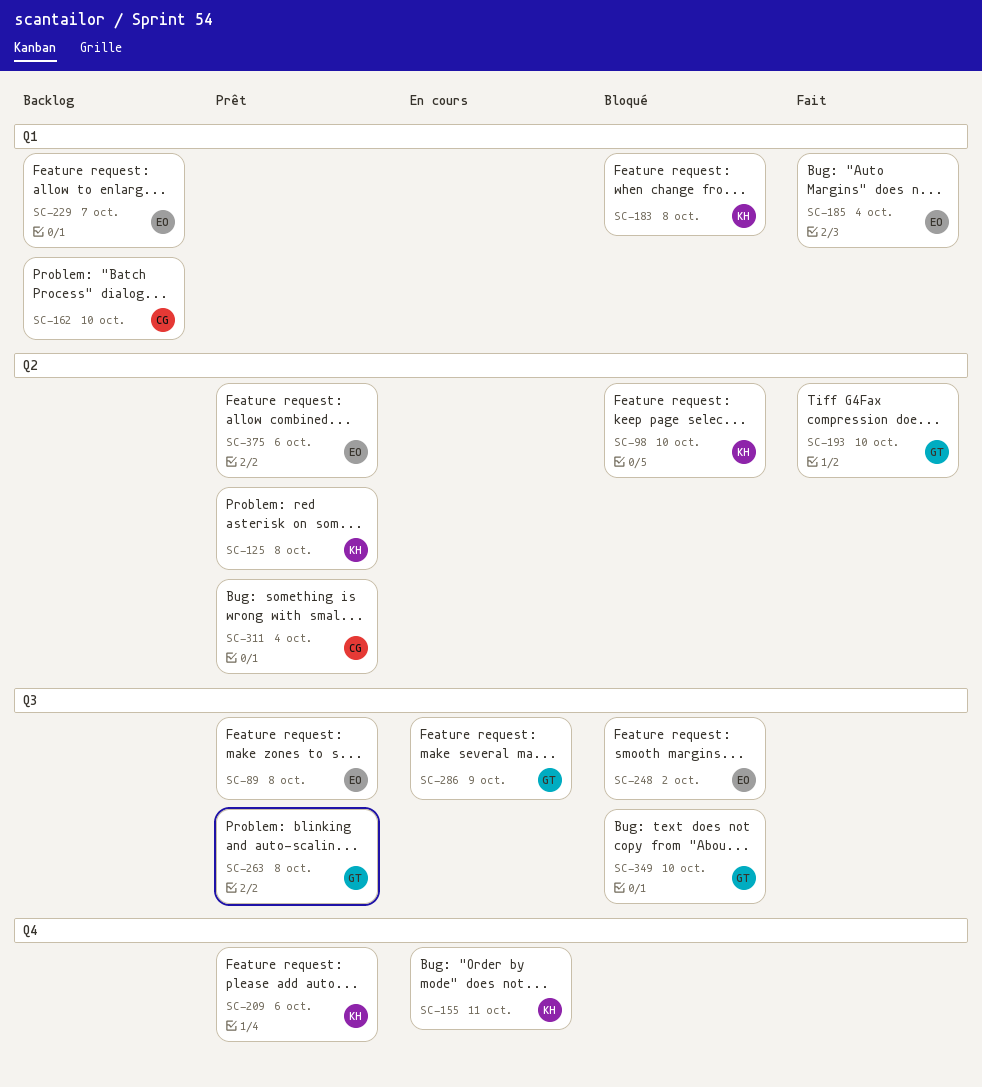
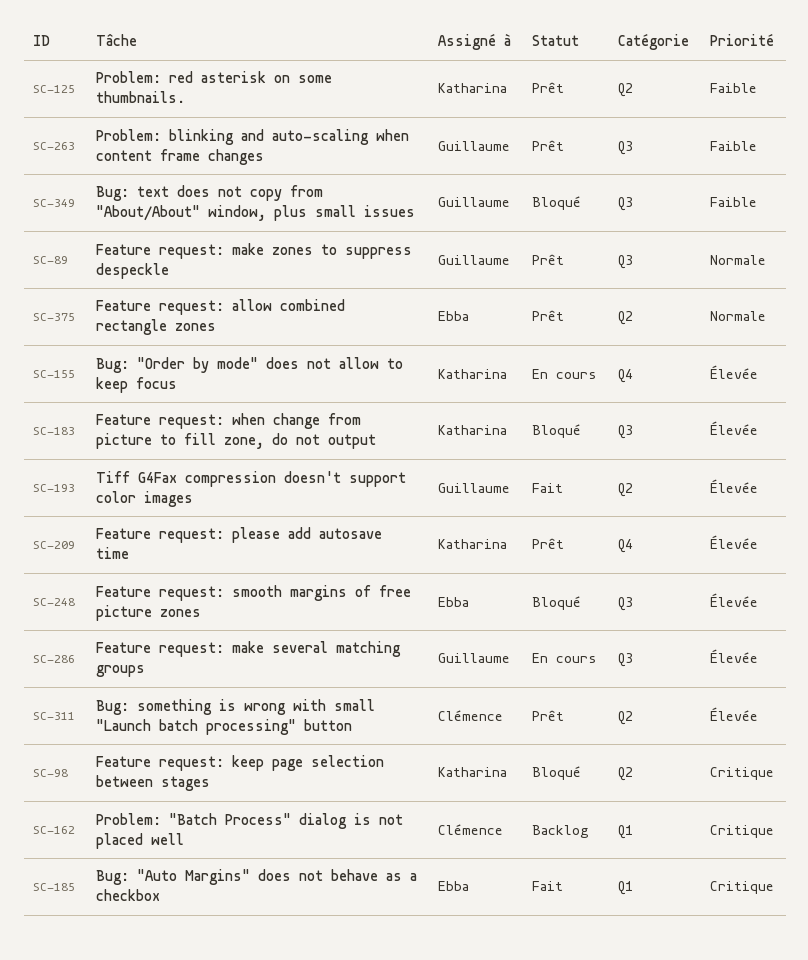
SC-89, owner: Ebba -> Guillaume
SC-183, label: Q1 -> Q3
SC-229: present -> none

